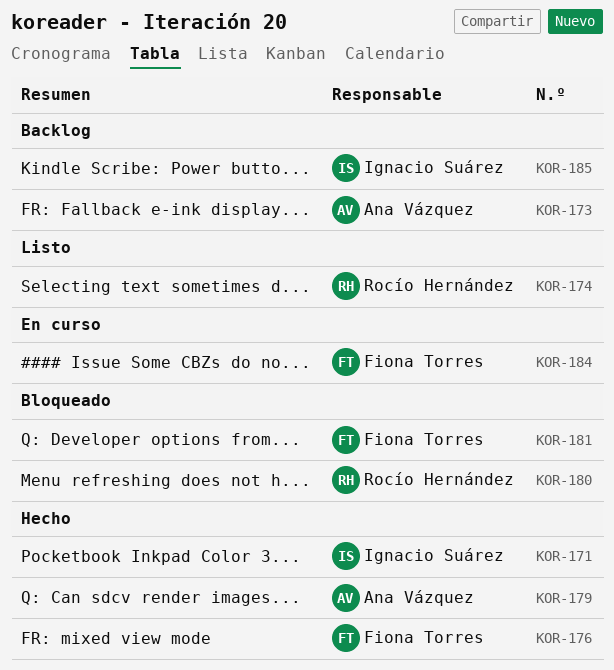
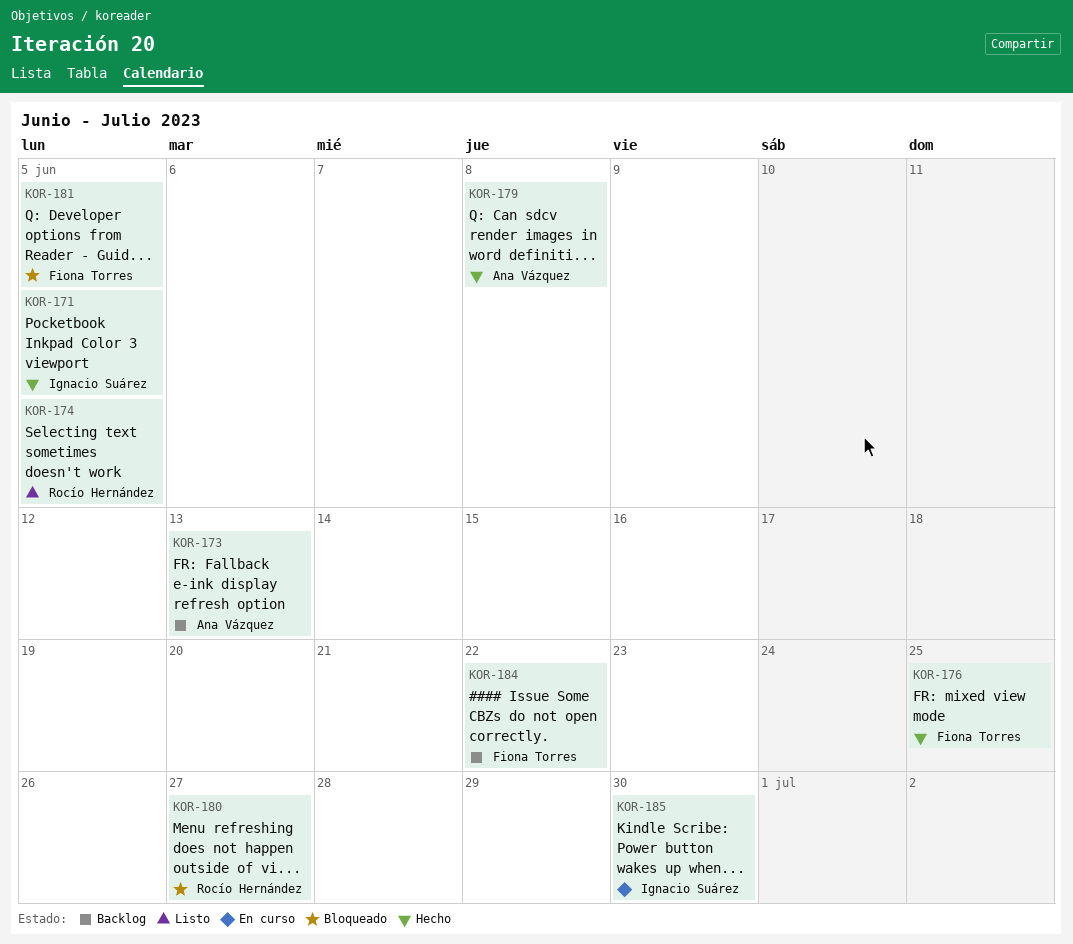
KOR-184, status: En curso -> Backlog
KOR-185, status: Backlog -> En curso

